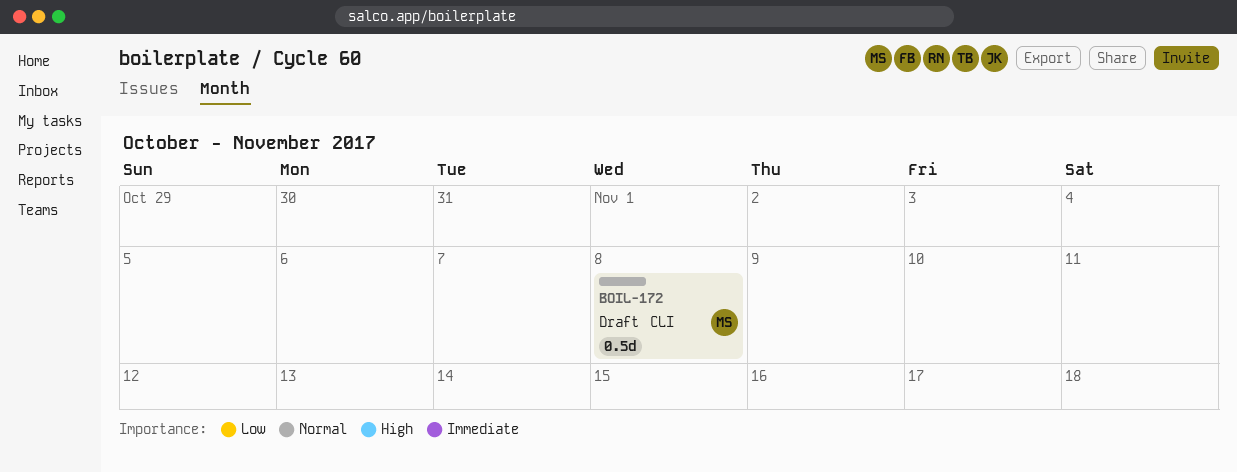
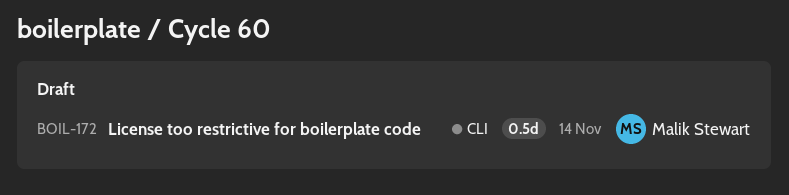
BOIL-172, due: Nov 8 -> Nov 14

